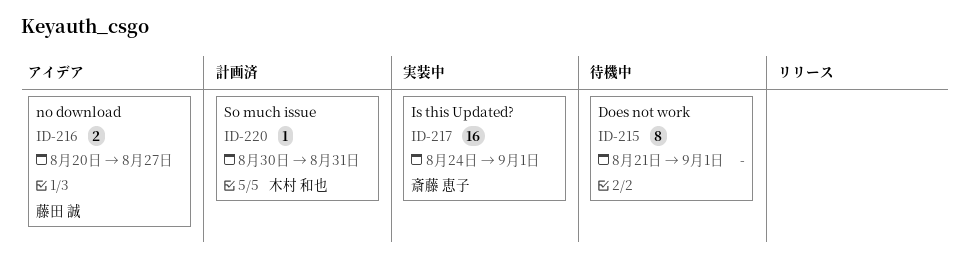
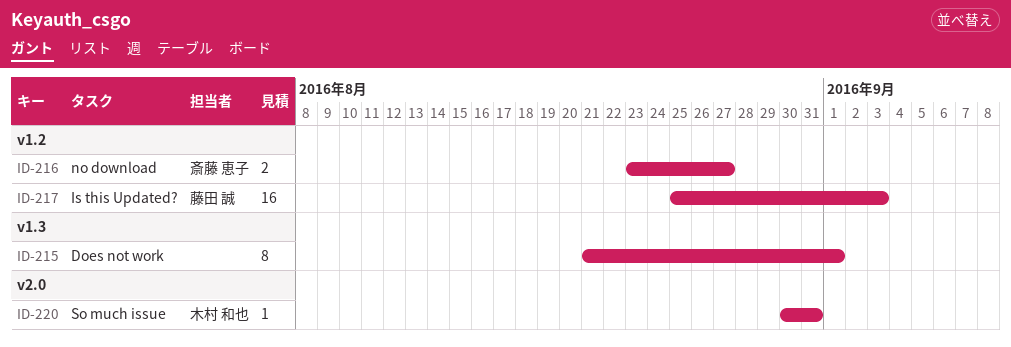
ID-216, owner: 藤田 誠 -> 斎藤 恵子
ID-216, start: Aug 20 -> Aug 23
ID-217, owner: 斎藤 恵子 -> 藤田 誠
ID-217, start: Aug 24 -> Aug 25
ID-217, due: Sep 1 -> Sep 3

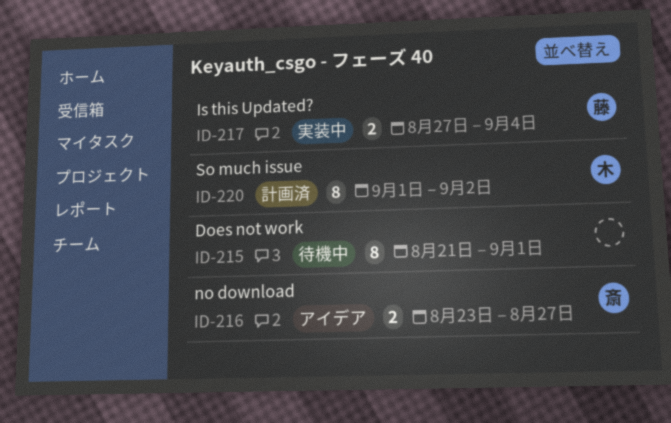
ID-217, estimate: 16 -> 2
ID-217, start: Aug 25 -> Aug 27
ID-217, due: Sep 3 -> Sep 4
ID-220, estimate: 1 -> 8
ID-220, start: Aug 30 -> Sep 1
ID-220, due: Aug 31 -> Sep 2

